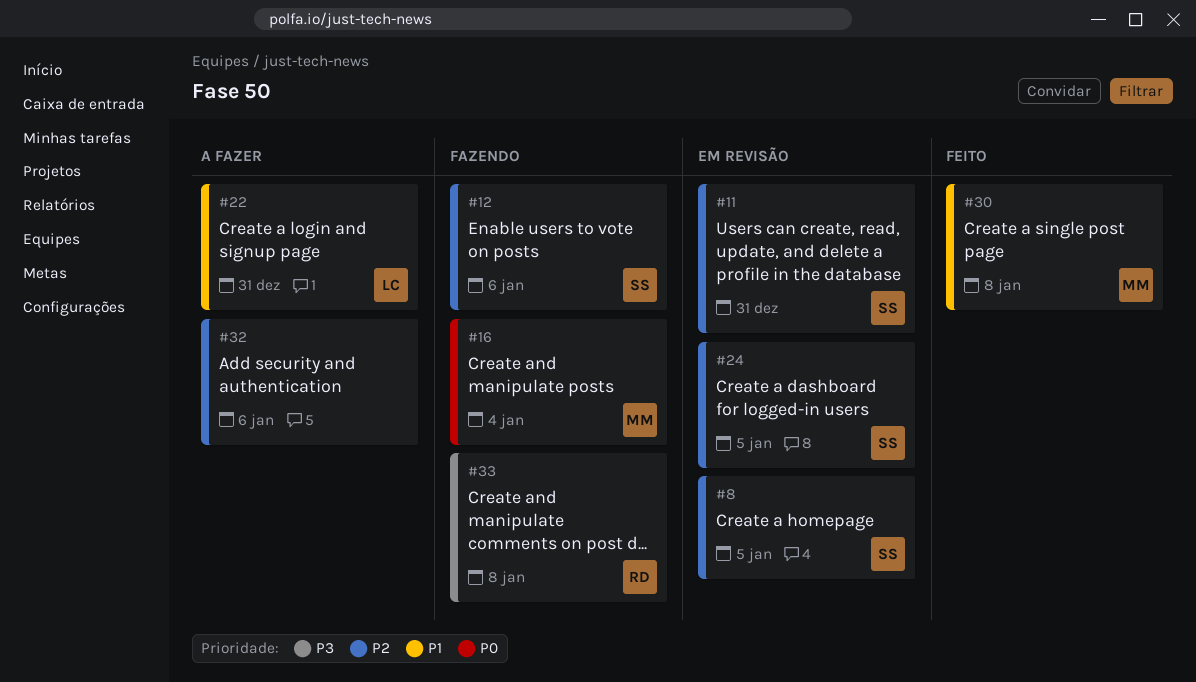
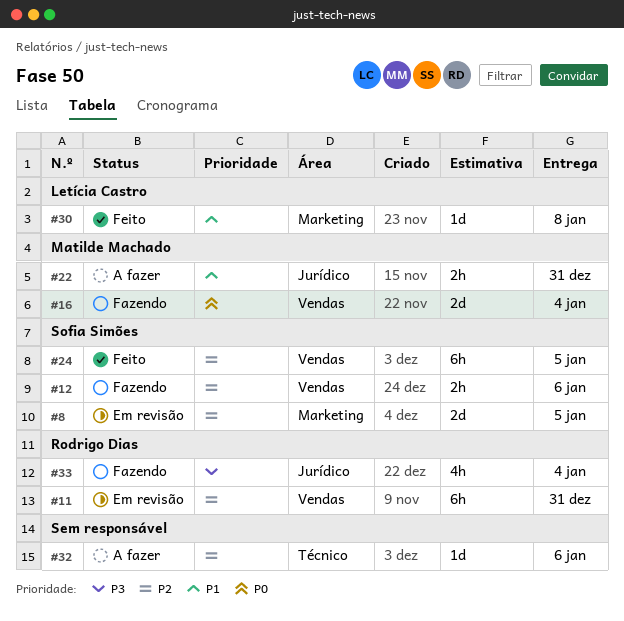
#11, owner: Sofia Simões -> Rodrigo Dias
#22, owner: Letícia Castro -> Matilde Machado
#24, status: Em revisão -> Feito
#30, owner: Matilde Machado -> Letícia Castro
#33, due: Jan 8 -> Jan 4

